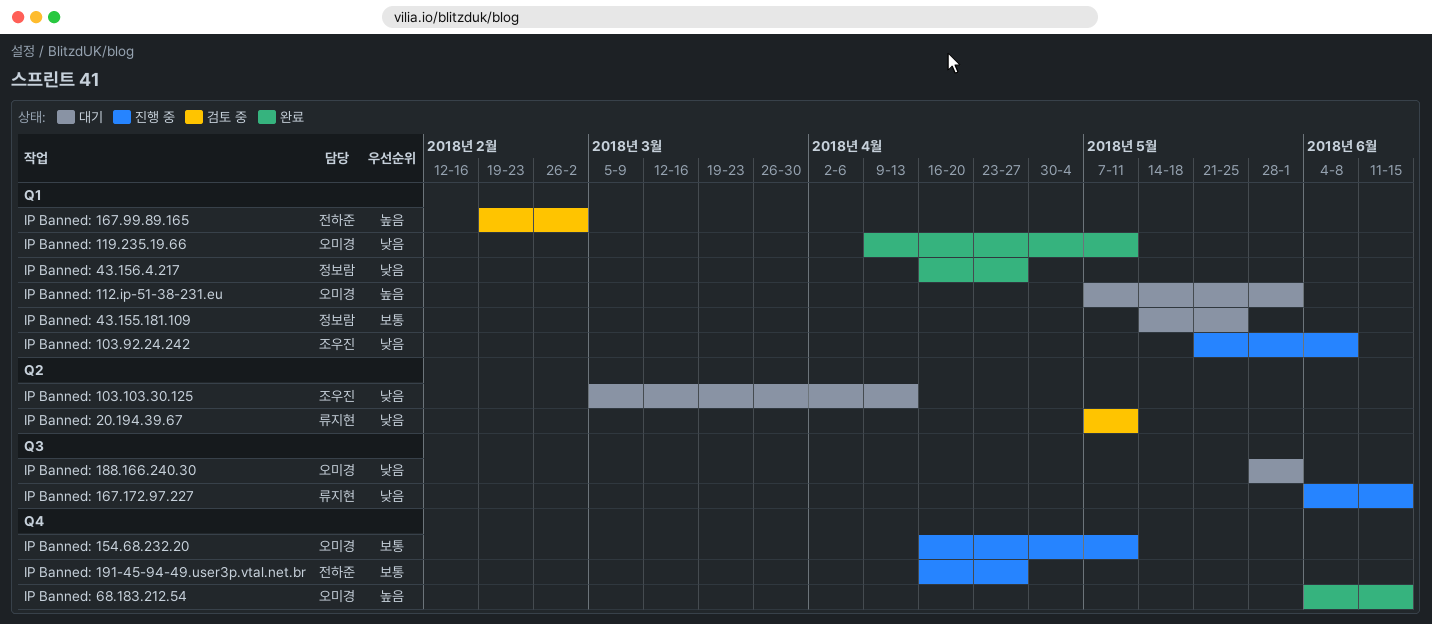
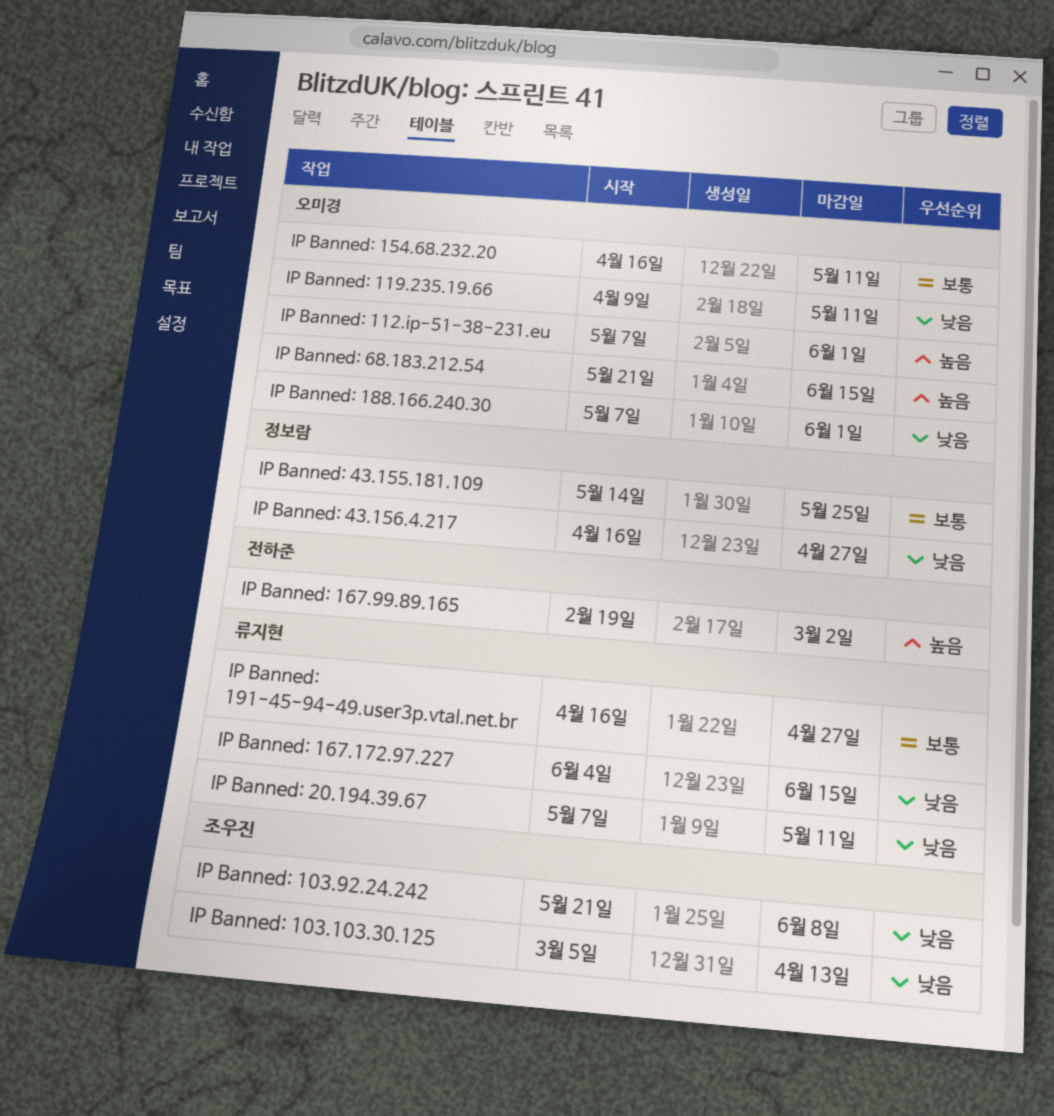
IP Banned: 188.166.240.30, start: May 28 -> May 7
IP Banned: 191-45-94-49.user3p.vtal.net.br, owner: 전하준 -> 류지현
IP Banned: 68.183.212.54, start: Jun 4 -> May 21

